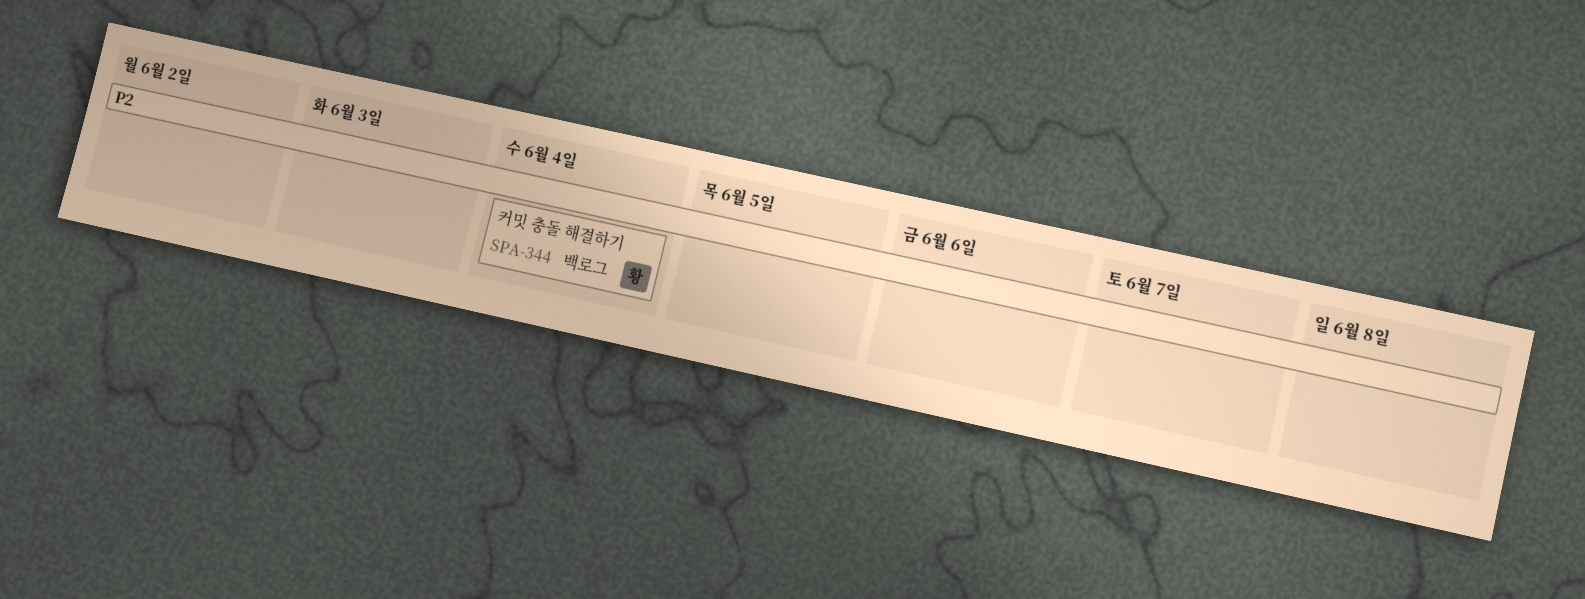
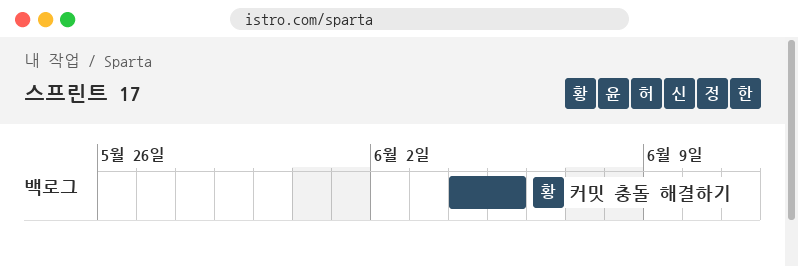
커밋 충돌 해결하기, due: Jun 4 -> Jun 5

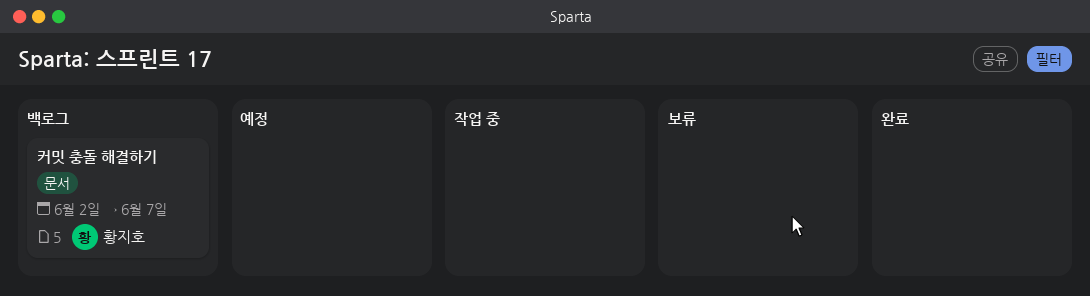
커밋 충돌 해결하기, start: Jun 4 -> Jun 2
커밋 충돌 해결하기, due: Jun 5 -> Jun 7

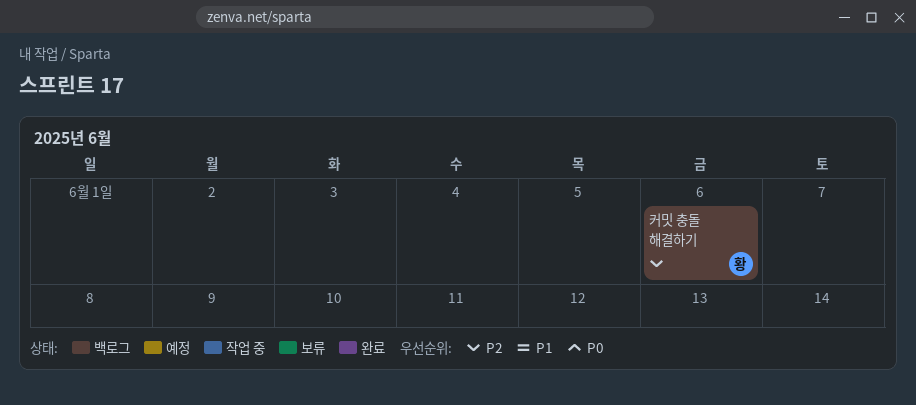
커밋 충돌 해결하기, due: Jun 7 -> Jun 6

